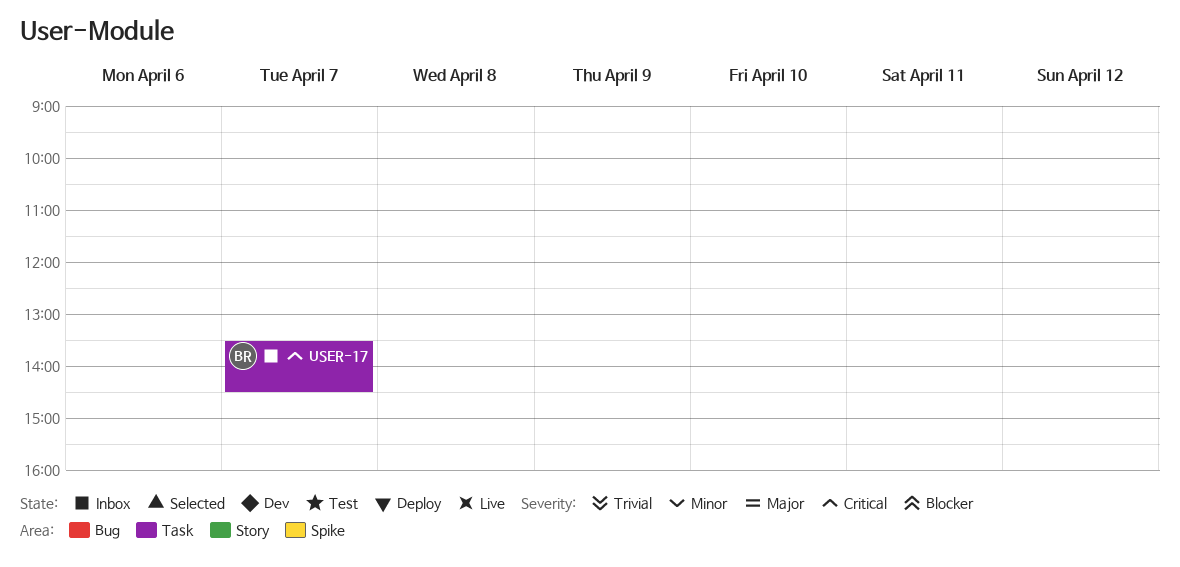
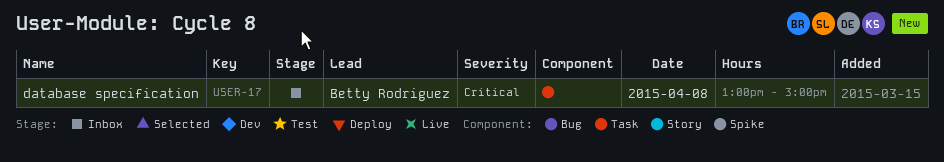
USER-17, day: Apr 7 -> Apr 8
USER-17, begins: 13:30 -> 13:00
USER-17, ends: 14:30 -> 15:00

